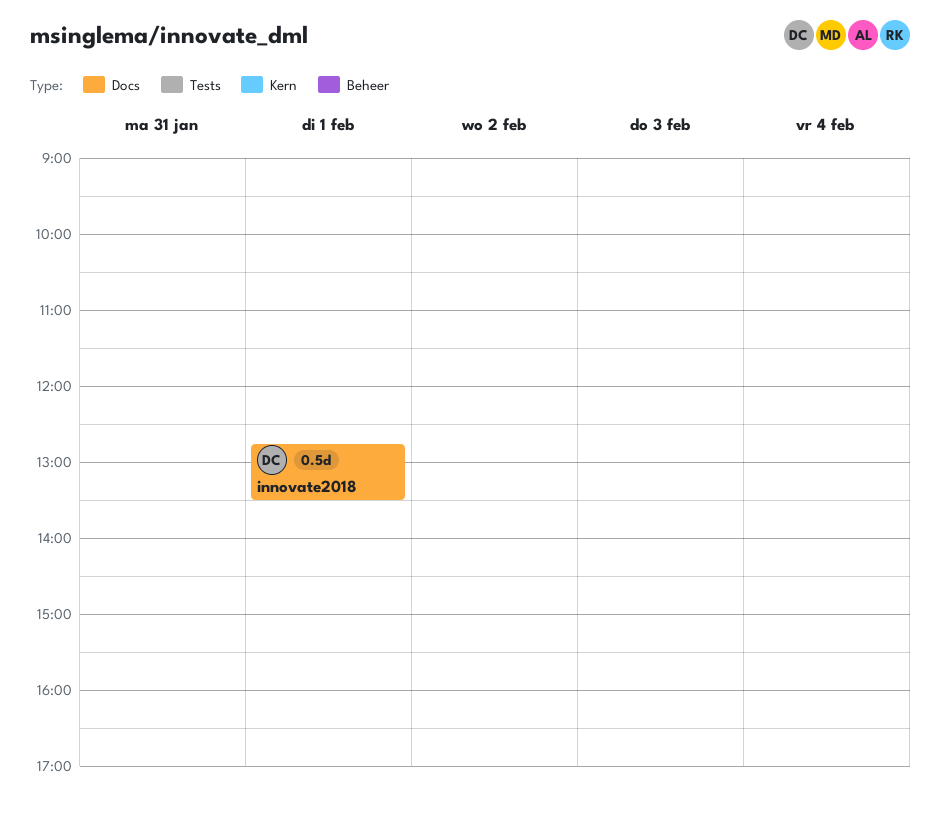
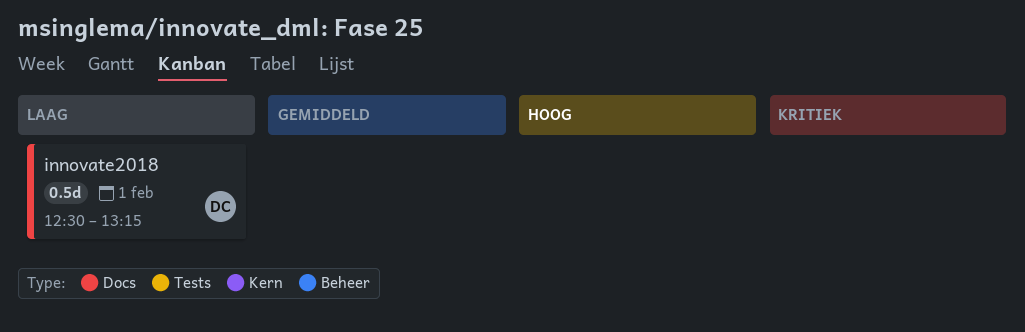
innovate2018, begins: 12:45 -> 12:30
innovate2018, ends: 13:30 -> 13:15

